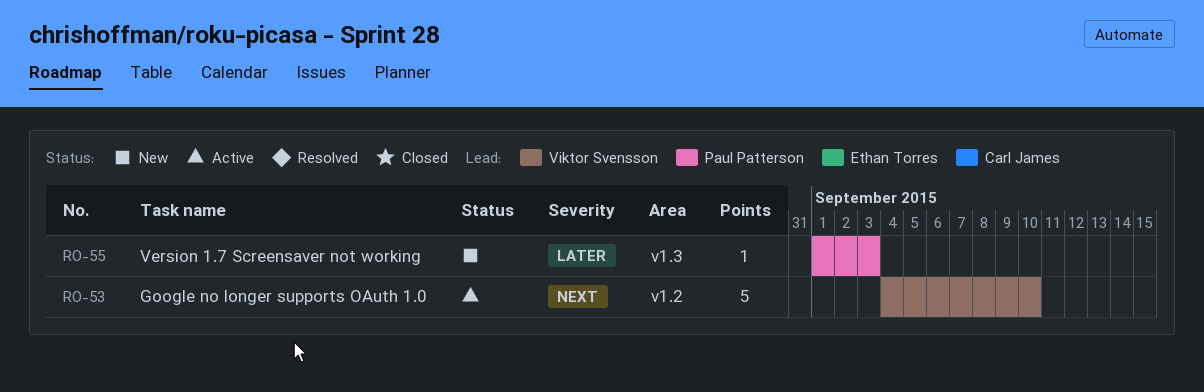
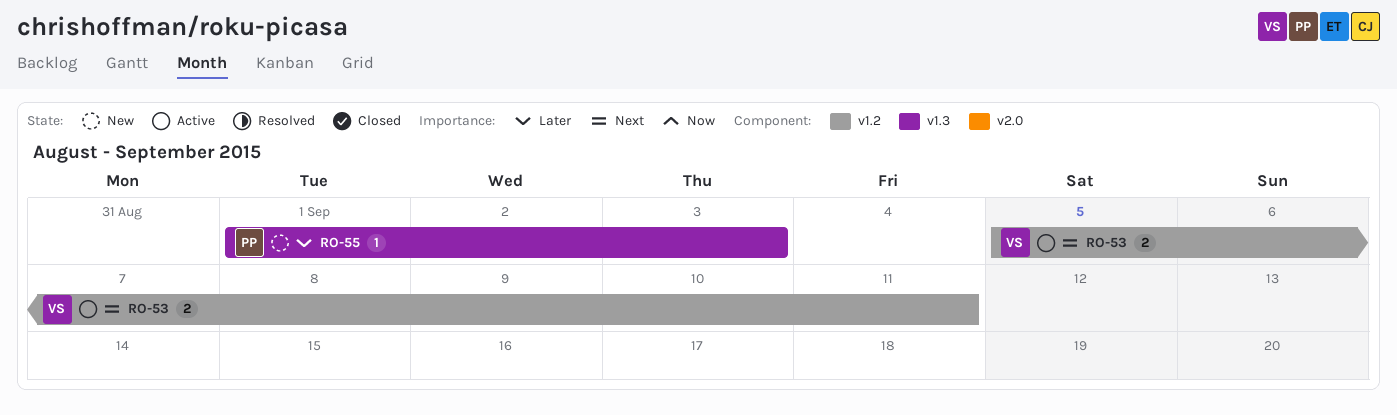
RO-53, estimate: 5 -> 2
RO-53, start: Sep 4 -> Sep 5
RO-53, due: Sep 10 -> Sep 11

